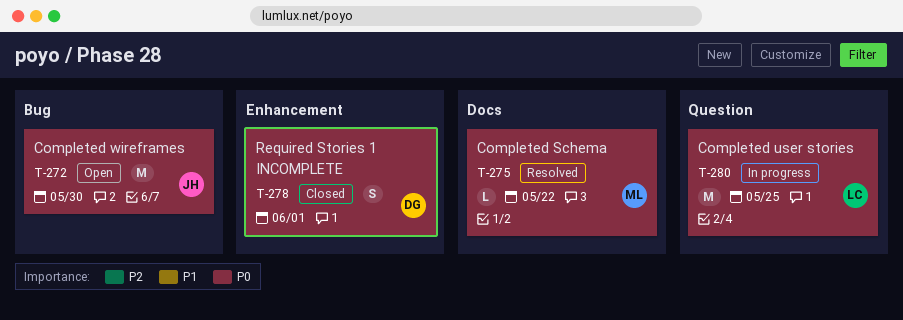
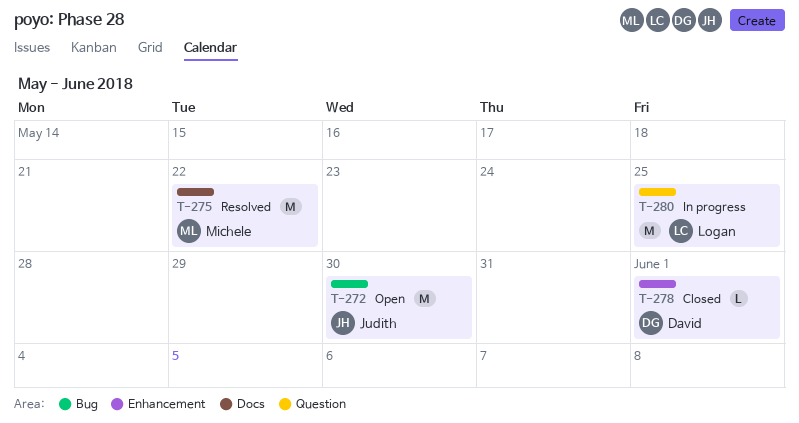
T-275, estimate: L -> M
T-278, estimate: S -> L

